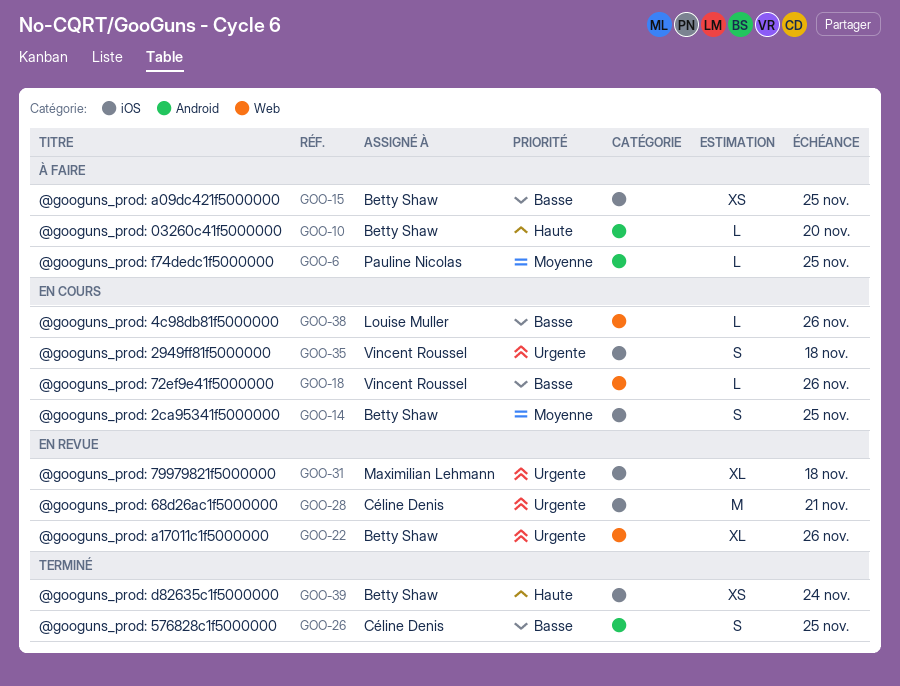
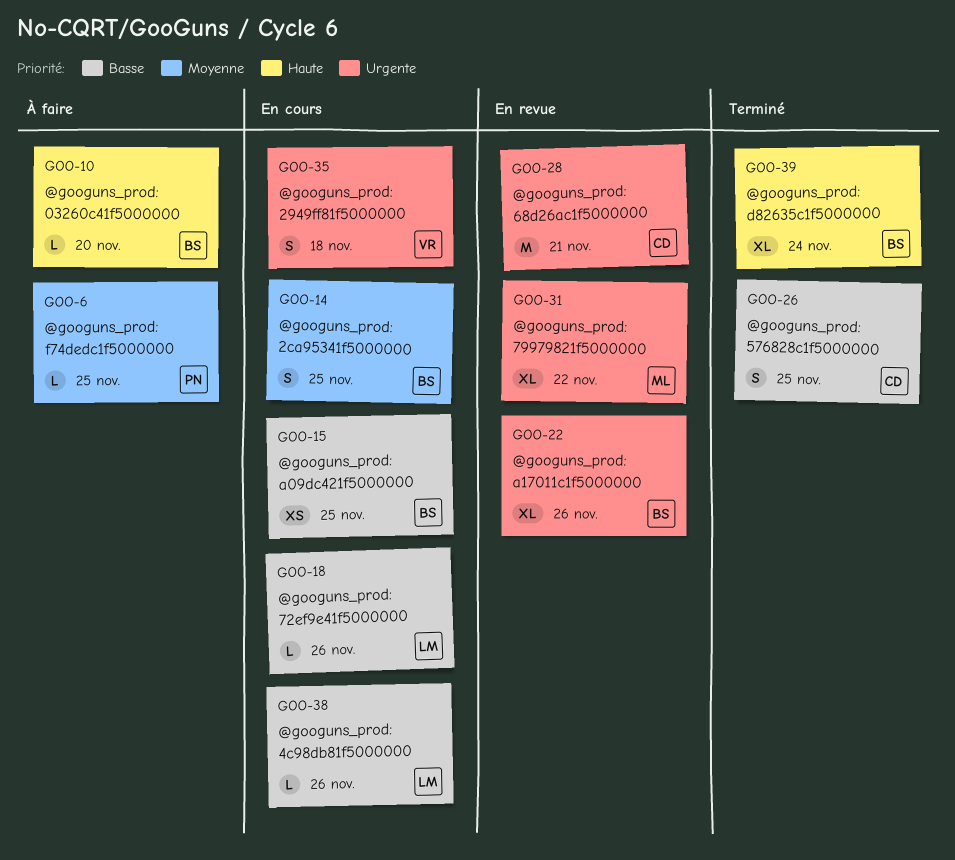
GOO-15, status: À faire -> En cours
GOO-18, owner: Vincent Roussel -> Louise Muller
GOO-31, due: Nov 18 -> Nov 22
GOO-39, estimate: XS -> XL

